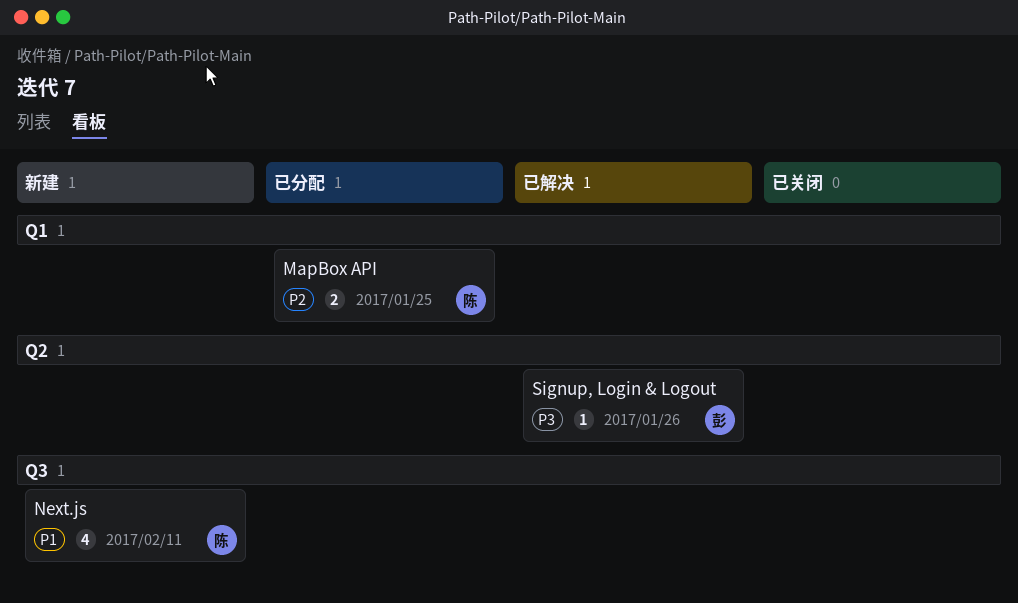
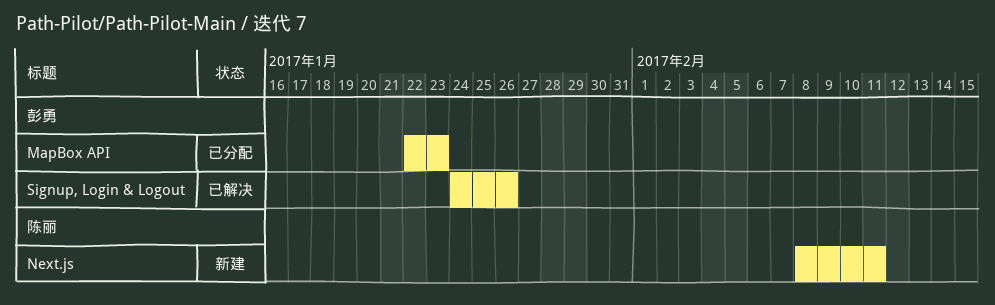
MapBox API, owner: 陈丽 -> 彭勇
MapBox API, due: Jan 25 -> Jan 23

